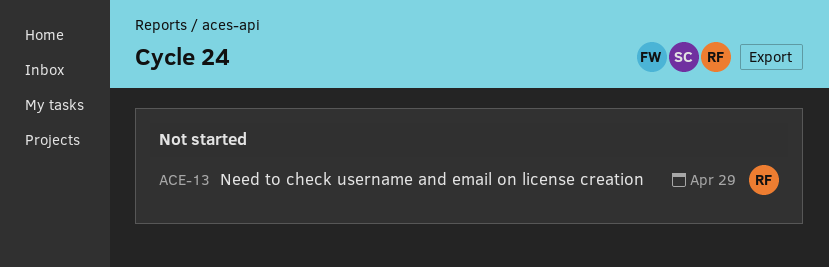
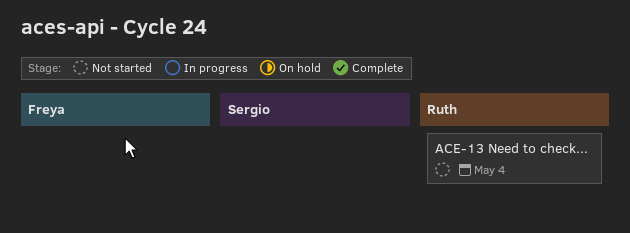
ACE-13, due: Apr 29 -> May 4

